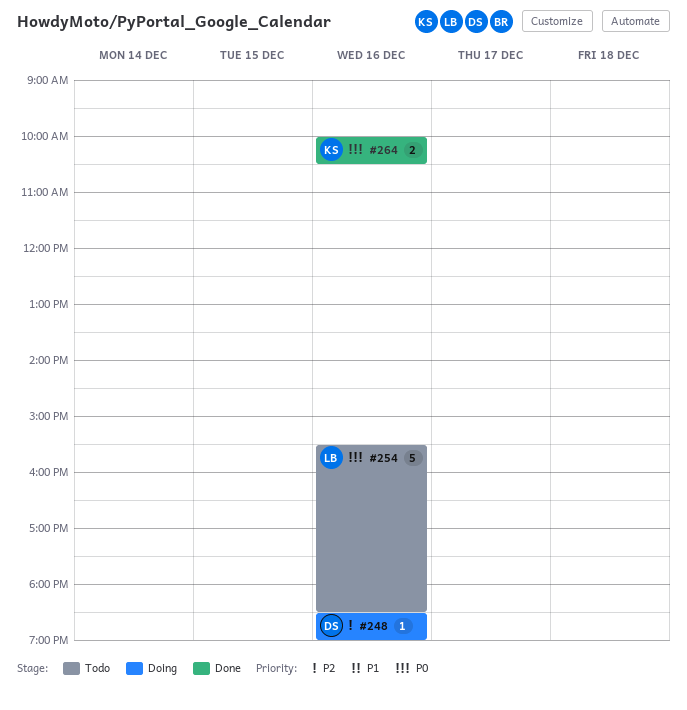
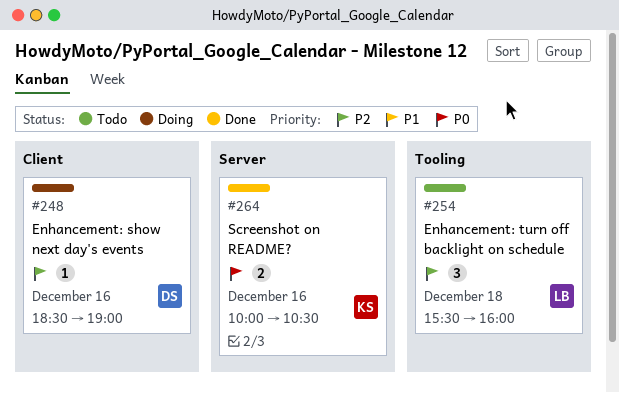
#254, priority: P0 -> P2
#254, estimate: 5 -> 3
#254, day: Dec 16 -> Dec 18
#254, ends: 18:30 -> 16:00

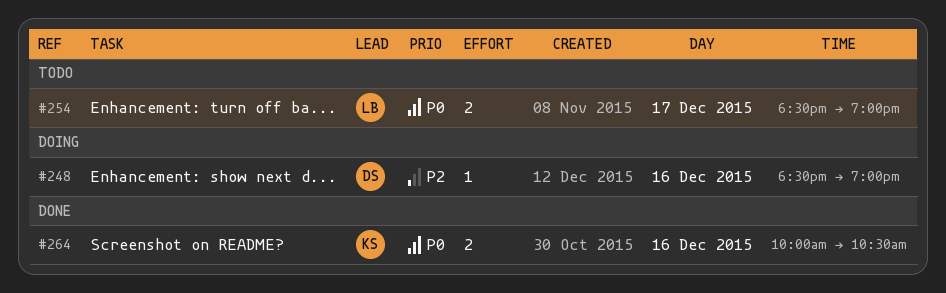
#254, priority: P2 -> P0
#254, estimate: 3 -> 2
#254, day: Dec 18 -> Dec 17
#254, begins: 15:30 -> 18:30
#254, ends: 16:00 -> 19:00

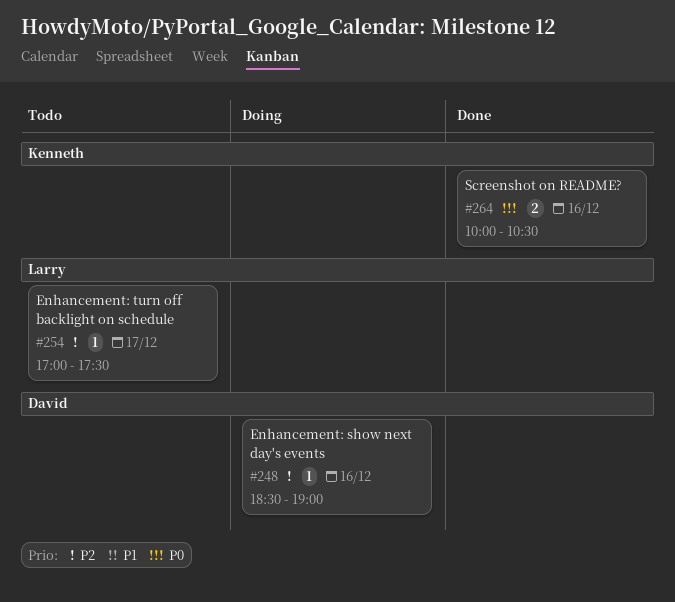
#254, priority: P0 -> P2
#254, estimate: 2 -> 1
#254, begins: 18:30 -> 17:00
#254, ends: 19:00 -> 17:30

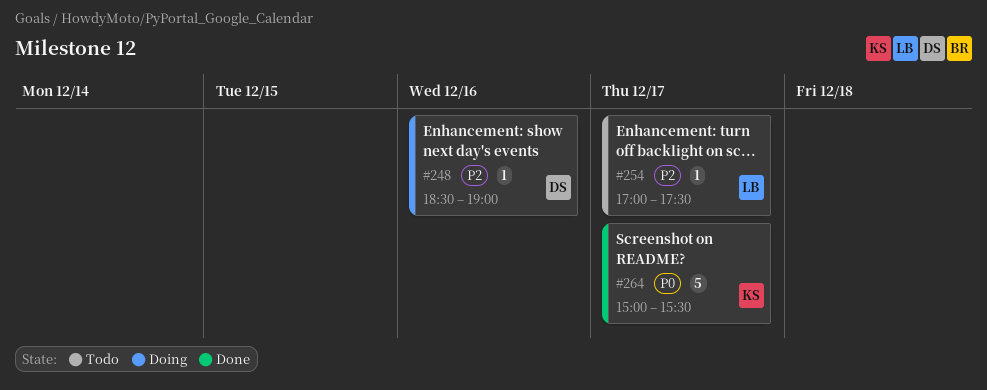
#264, estimate: 2 -> 5
#264, day: Dec 16 -> Dec 17
#264, begins: 10:00 -> 15:00
#264, ends: 10:30 -> 15:30

